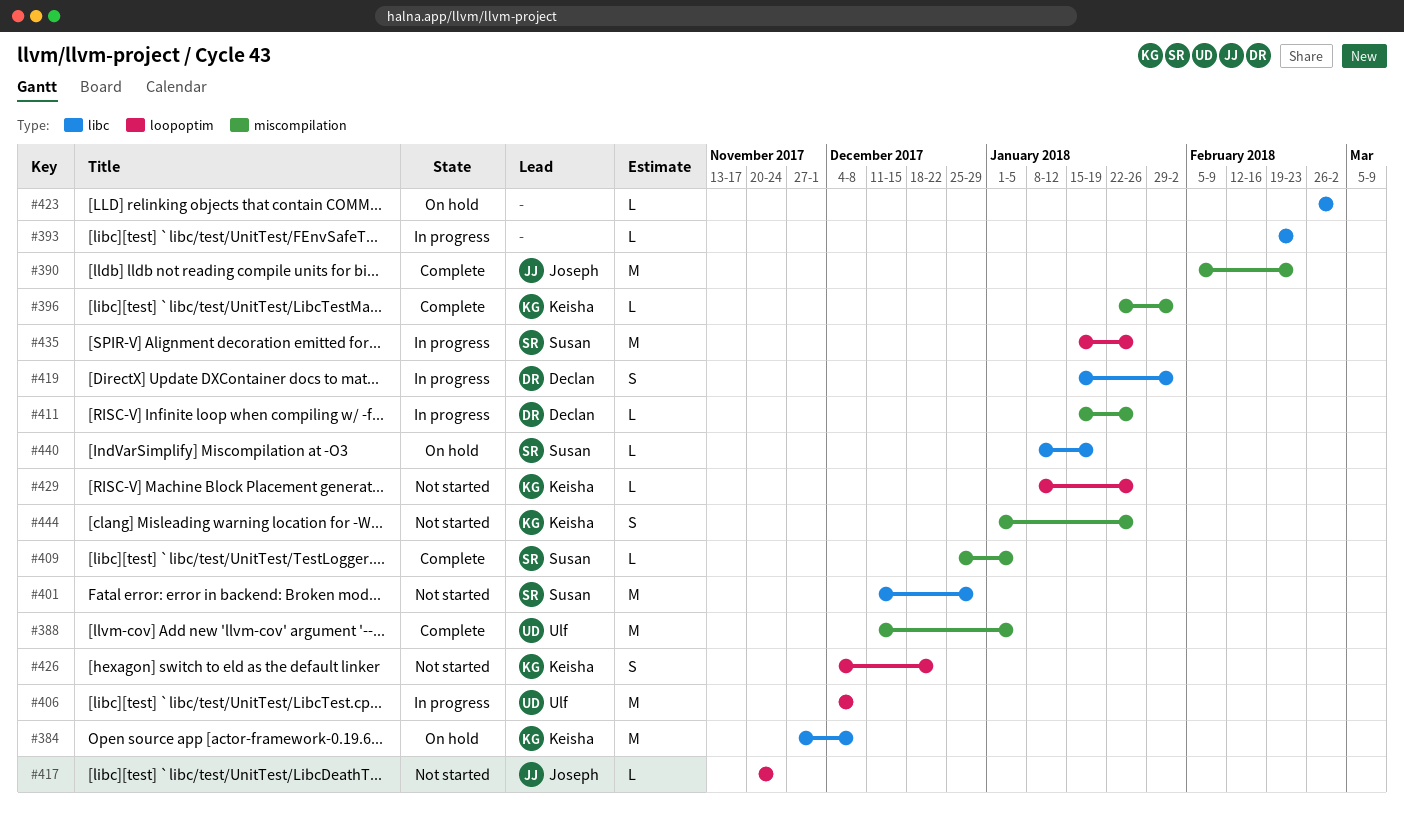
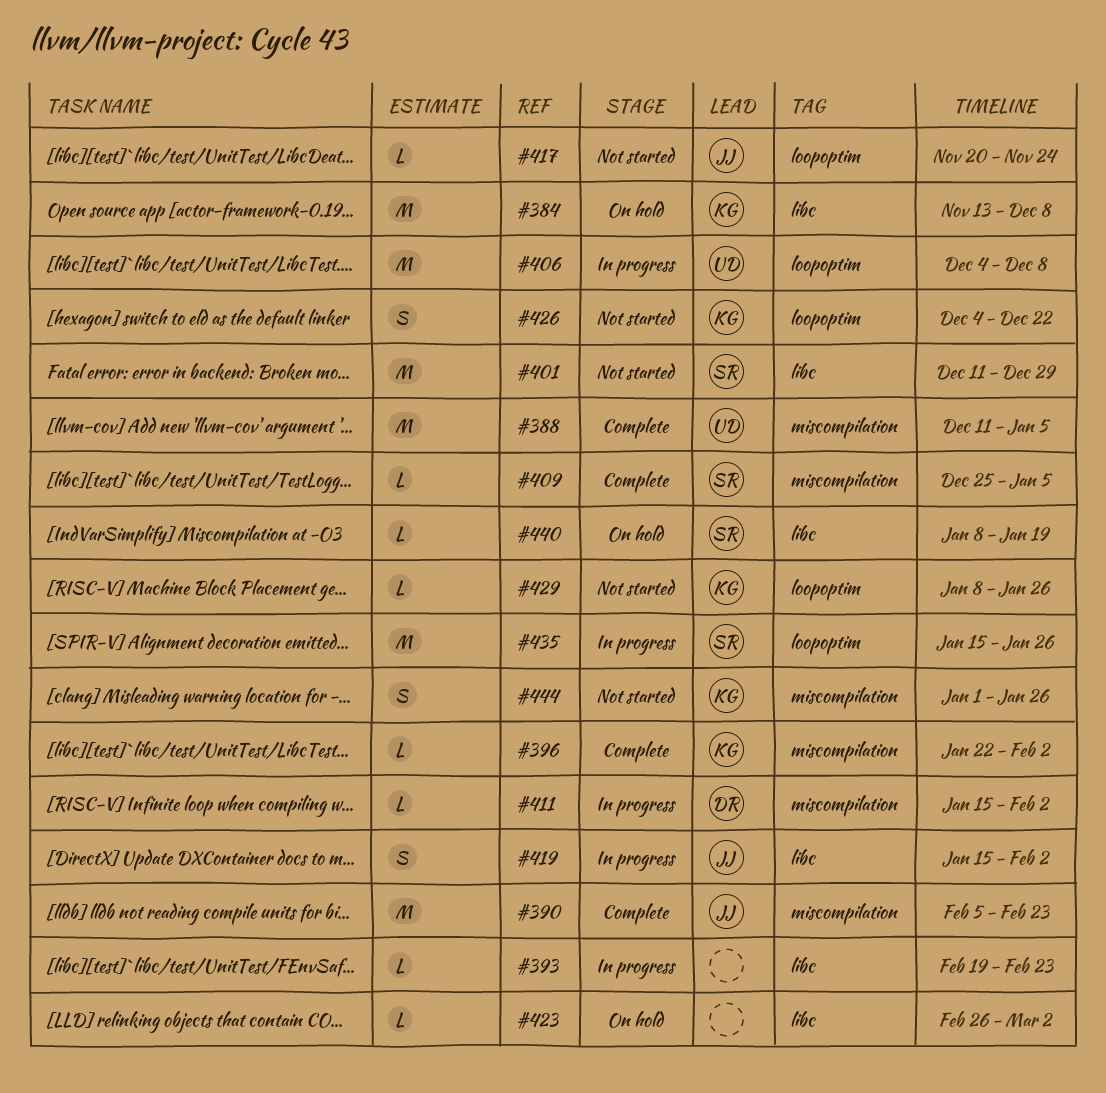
#384, start: Nov 27 -> Nov 13
#411, due: Jan 26 -> Feb 2
#419, owner: Declan -> Joseph

